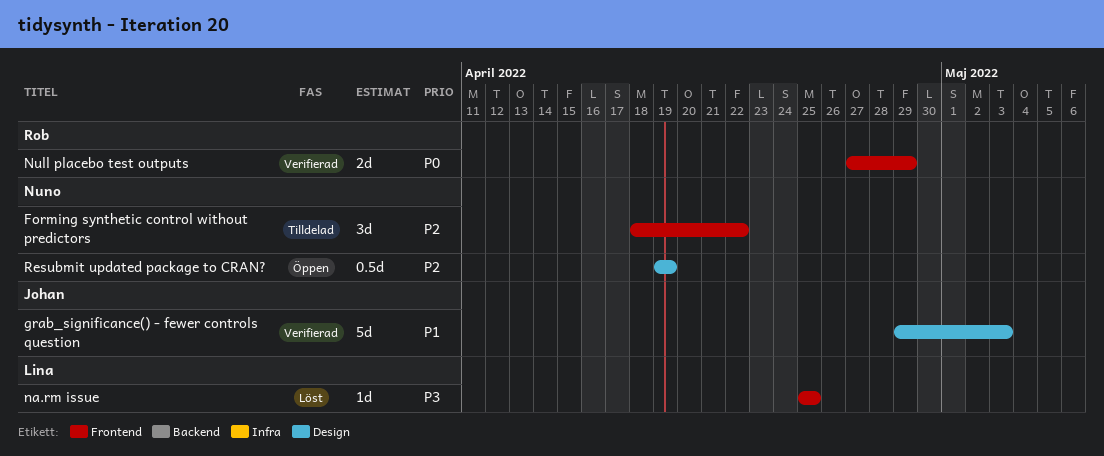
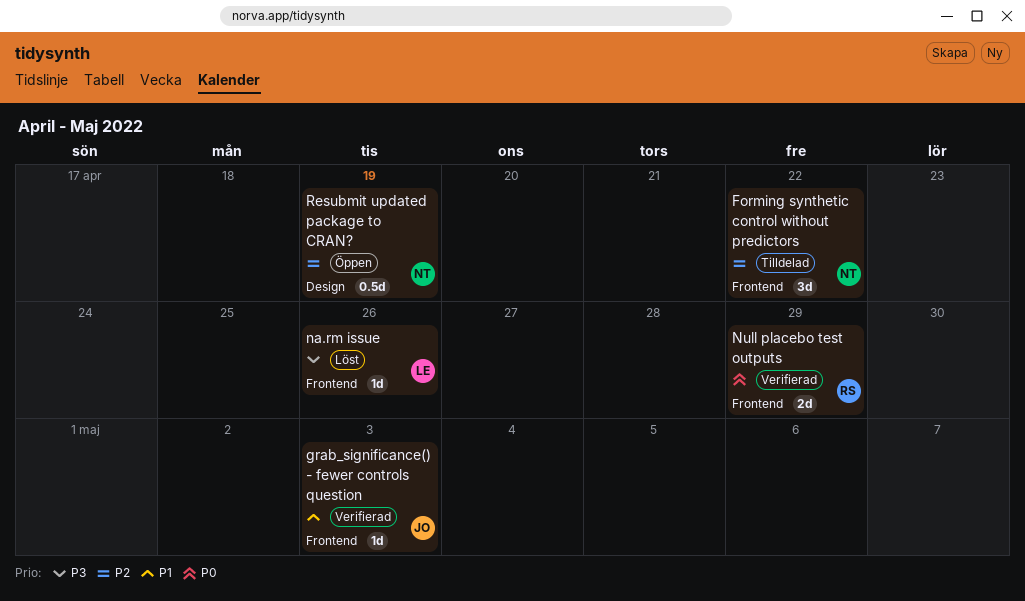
grab_significance() - fewer controls question, label: Design -> Frontend
grab_significance() - fewer controls question, estimate: 5d -> 1d
na.rm issue, due: Apr 25 -> Apr 26

